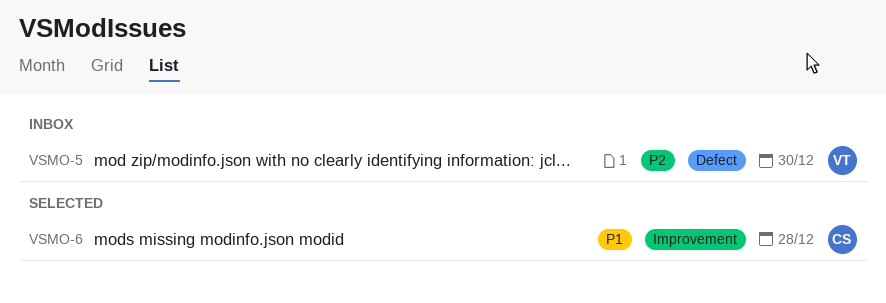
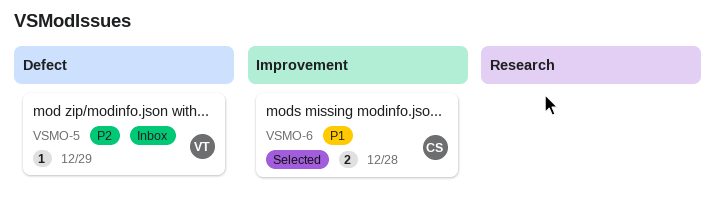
VSMO-5, due: Dec 30 -> Dec 29

